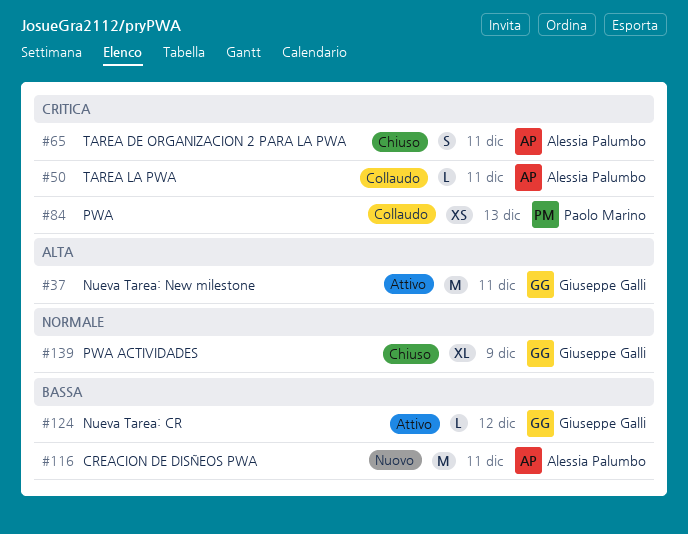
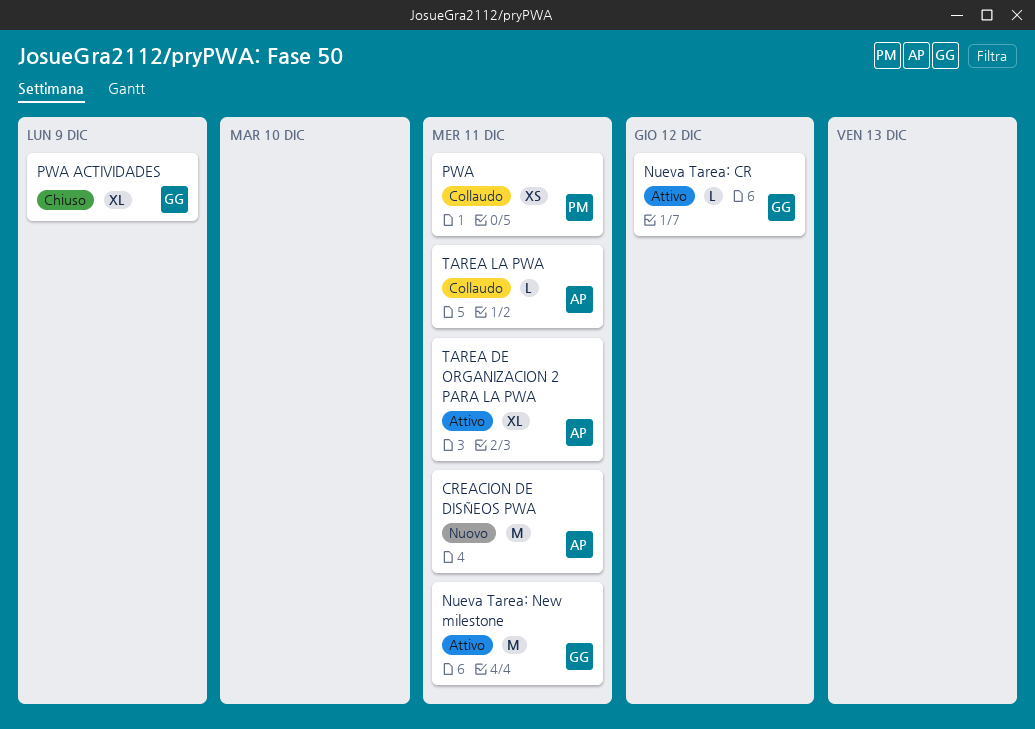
PWA, due: Dec 13 -> Dec 11
TAREA DE ORGANIZACION 2 PARA LA PWA, status: Chiuso -> Attivo
TAREA DE ORGANIZACION 2 PARA LA PWA, estimate: S -> XL

